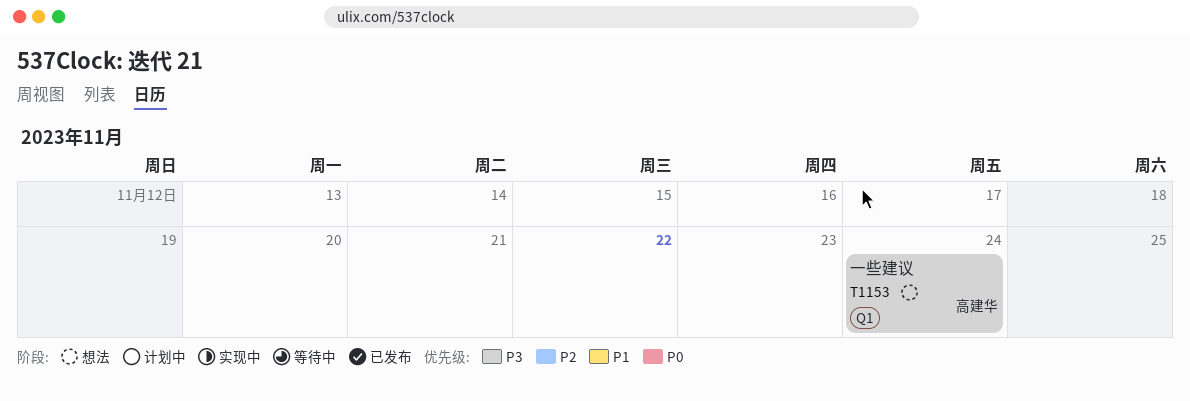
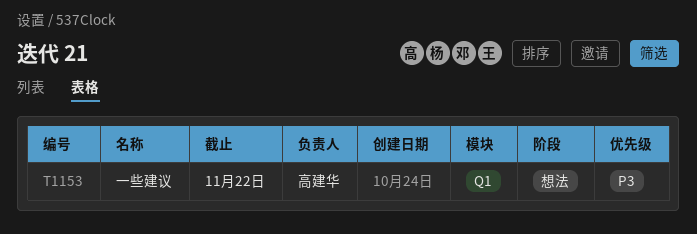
T1153, due: Nov 24 -> Nov 22

